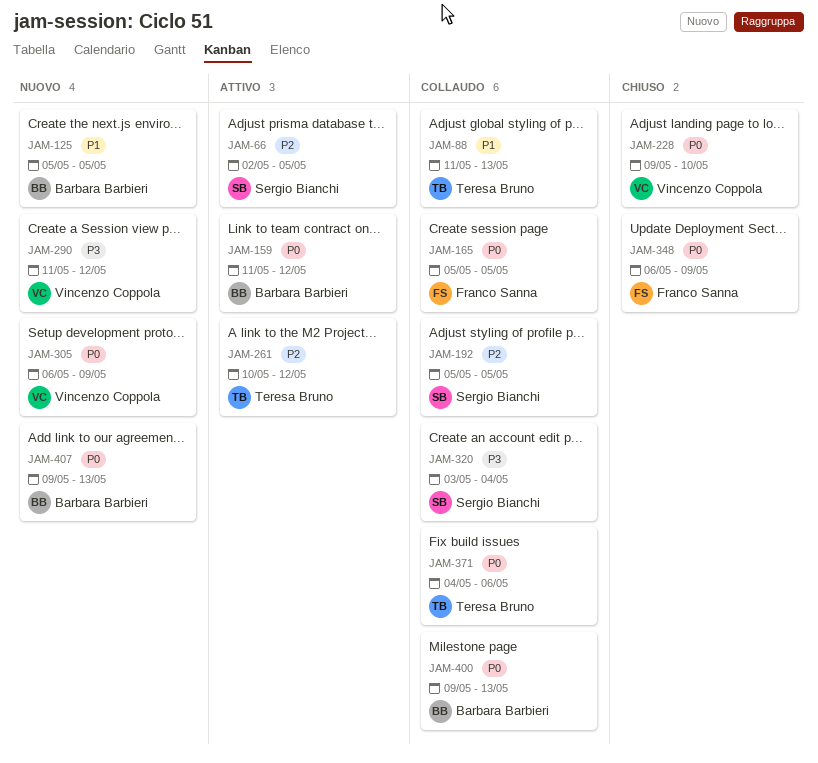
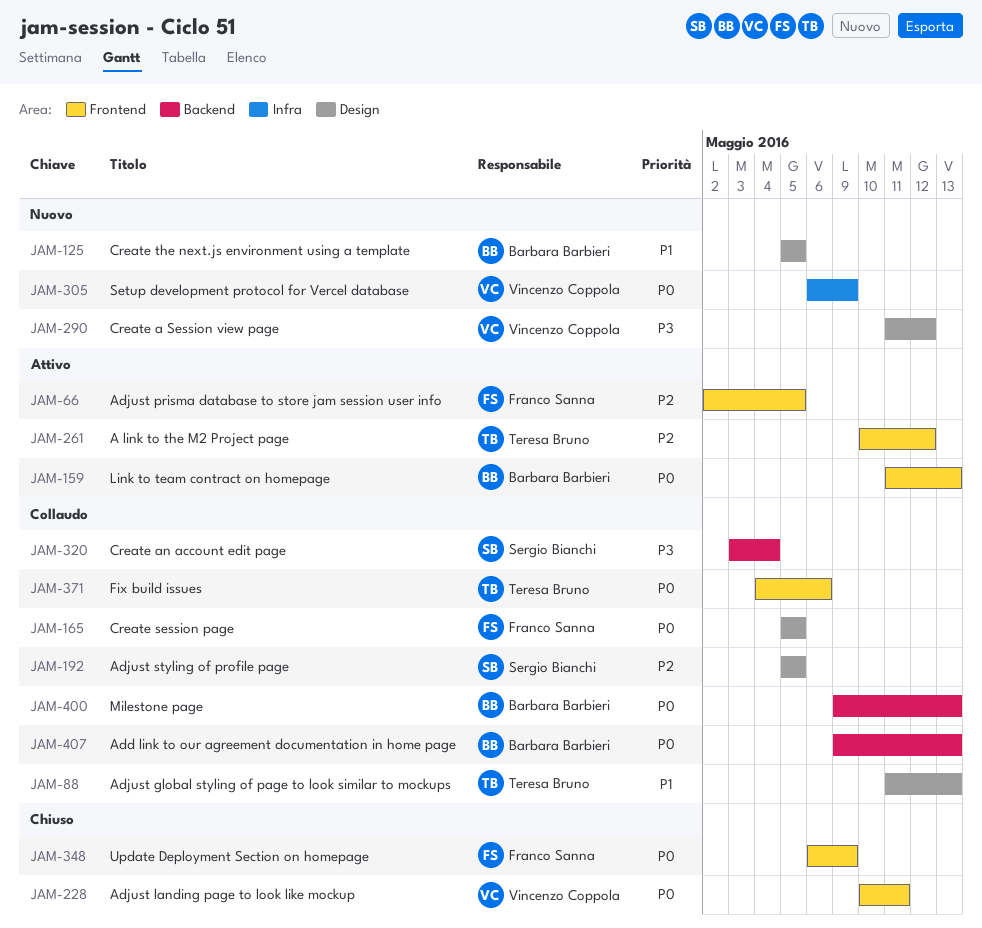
JAM-66, owner: Sergio Bianchi -> Franco Sanna
JAM-159, due: May 12 -> May 13
JAM-228, start: May 9 -> May 10
JAM-228, due: May 10 -> May 11
JAM-407, status: Nuovo -> Collaudo

